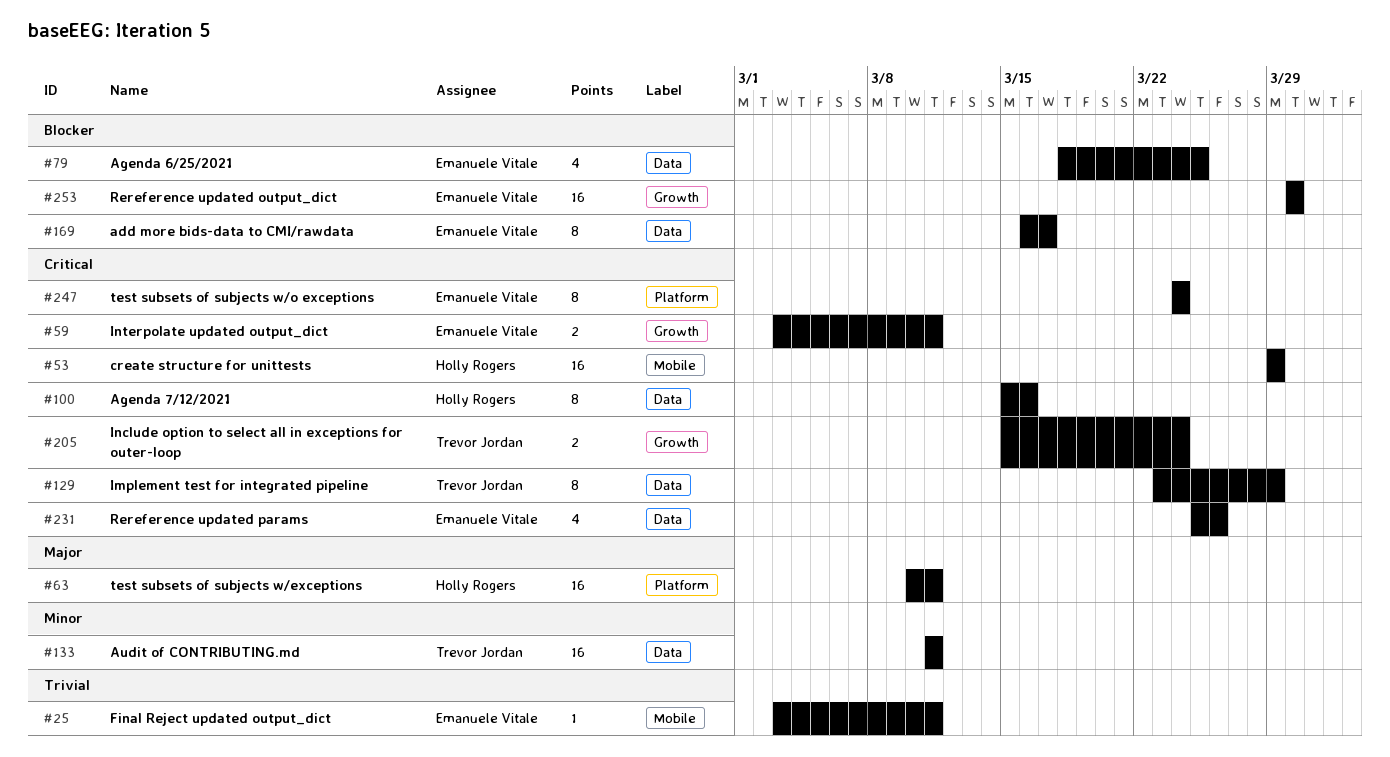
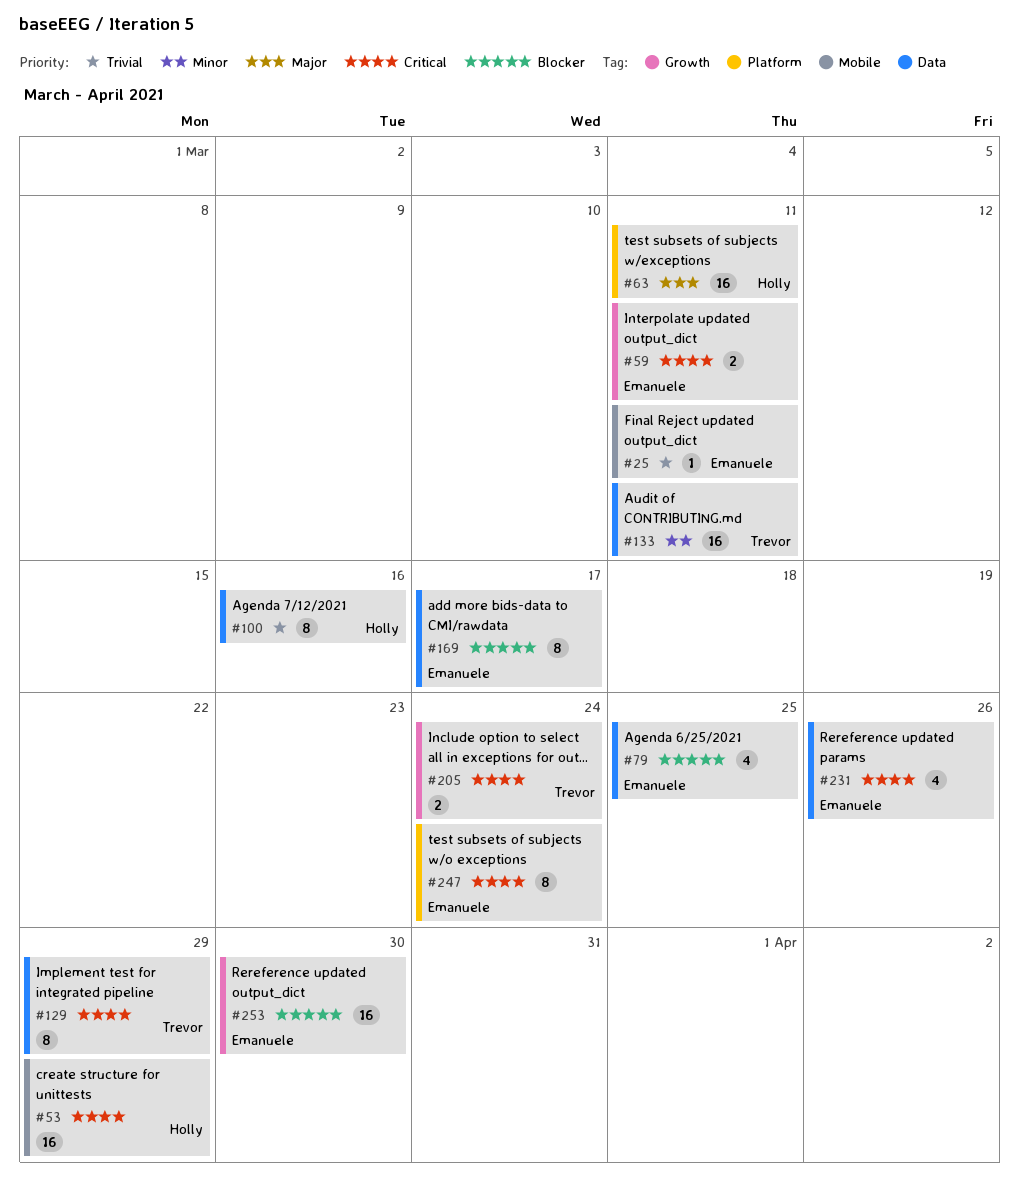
#100, priority: Critical -> Trivial

